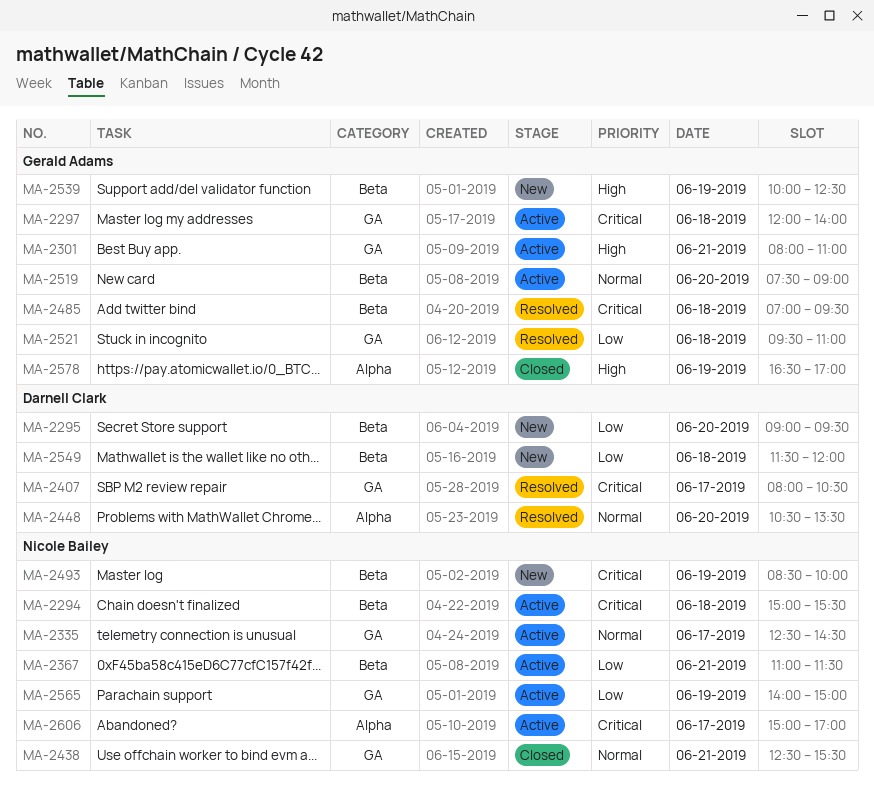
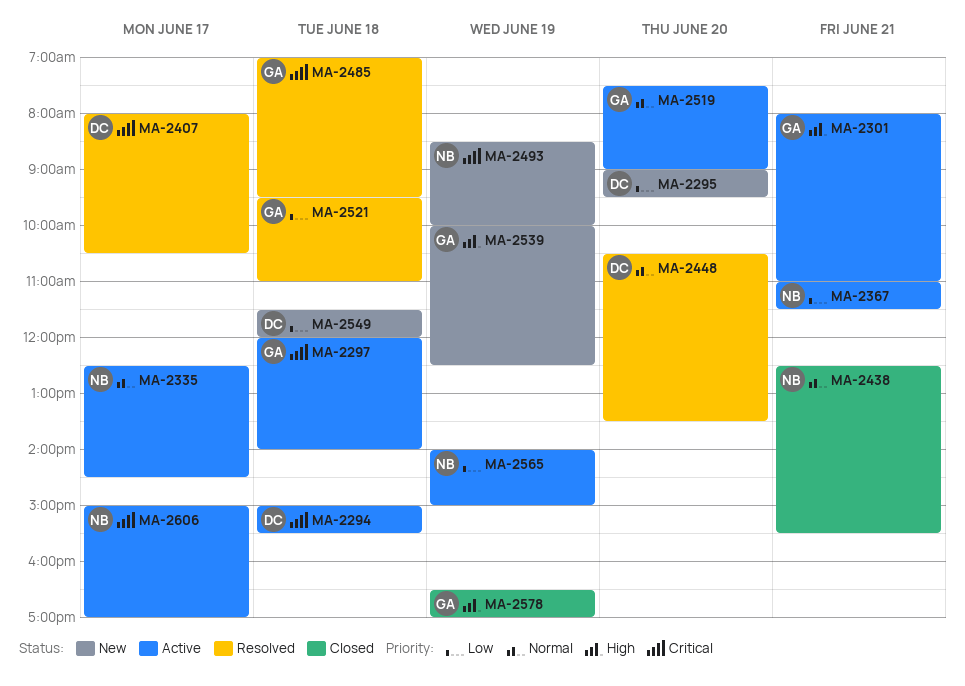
MA-2294, owner: Nicole Bailey -> Darnell Clark

